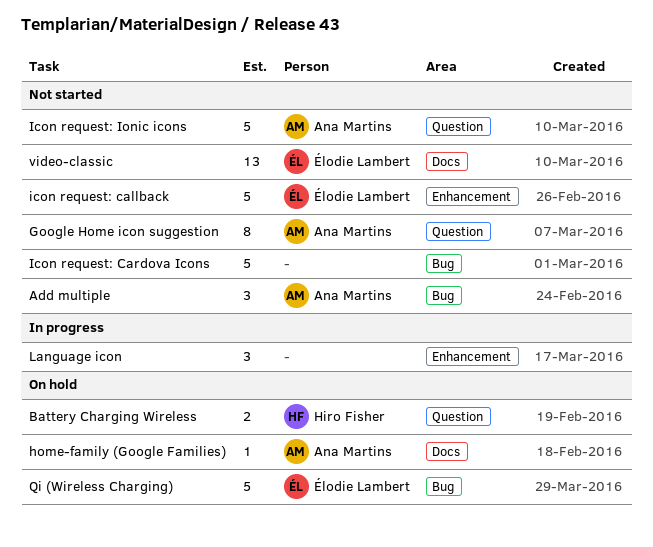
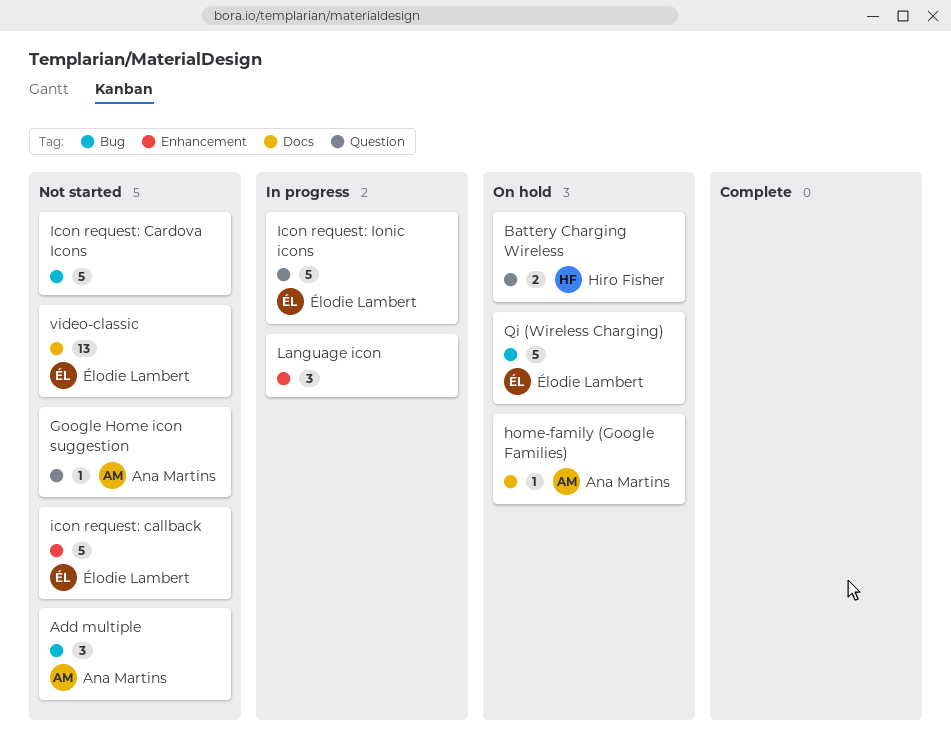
Google Home icon suggestion, estimate: 8 -> 1
Icon request: Ionic icons, status: Not started -> In progress
Icon request: Ionic icons, owner: Ana Martins -> Élodie Lambert

